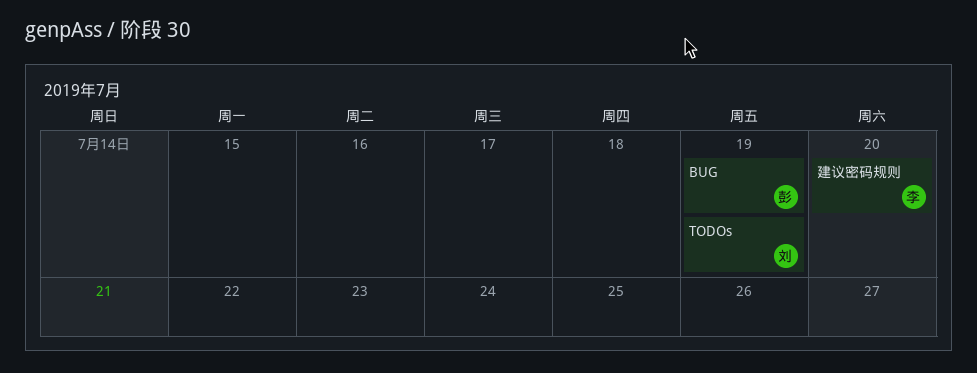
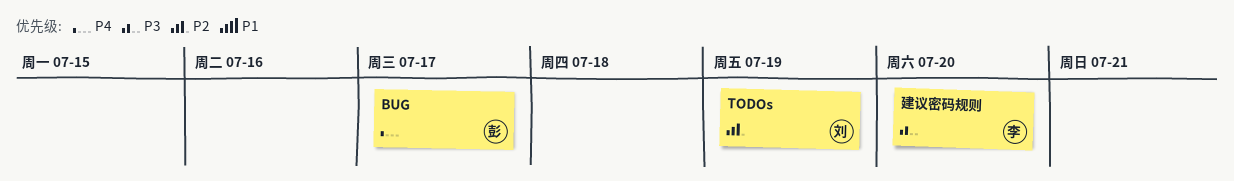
BUG, due: Jul 19 -> Jul 17

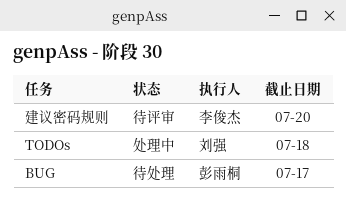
TODOs, due: Jul 19 -> Jul 18

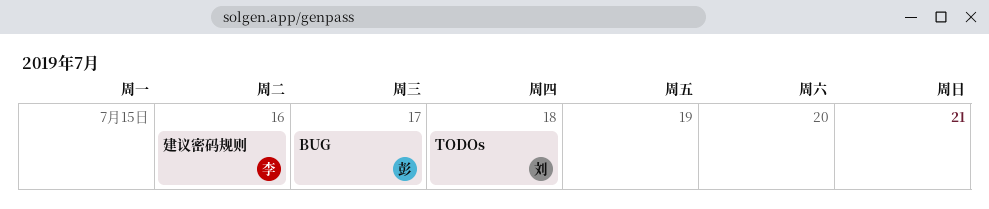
建议密码规则, due: Jul 20 -> Jul 16

